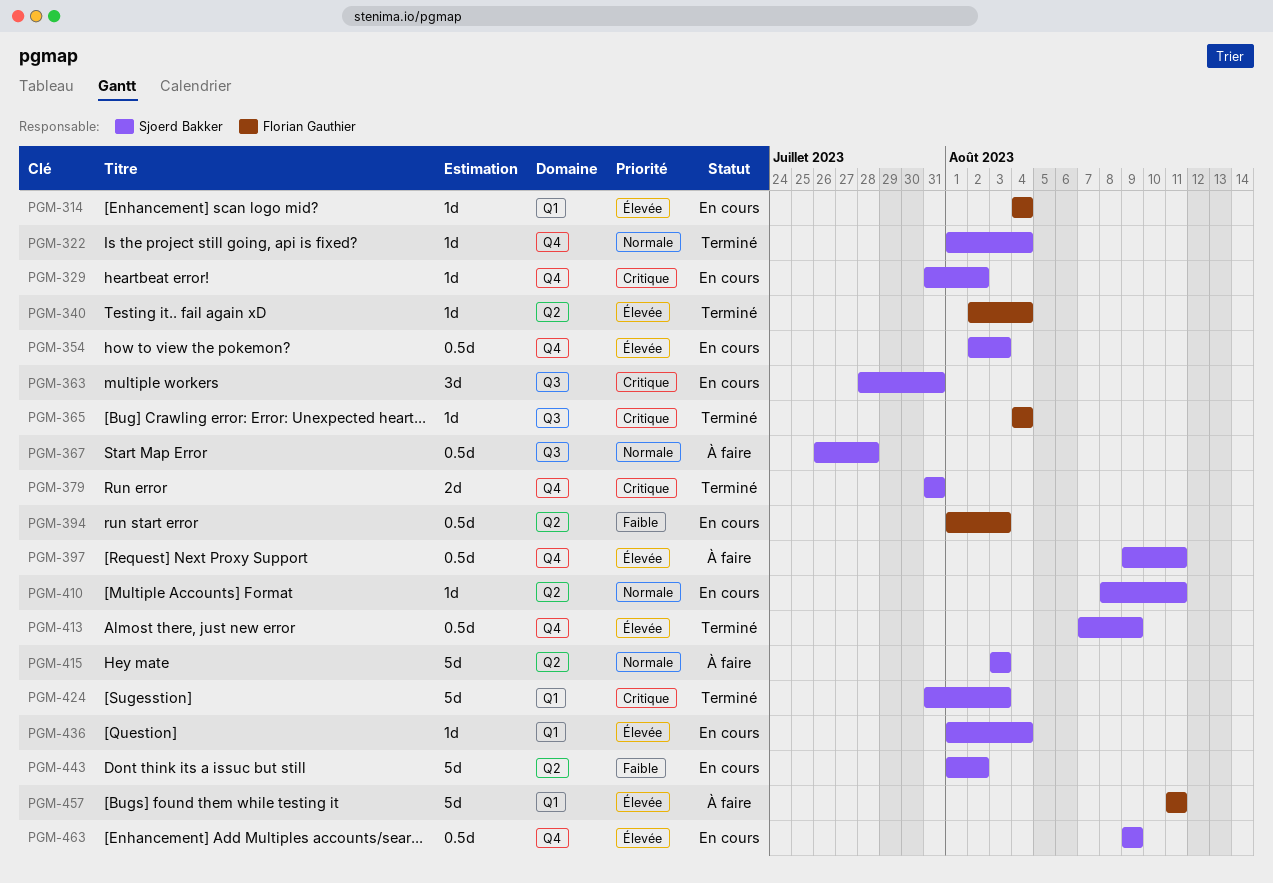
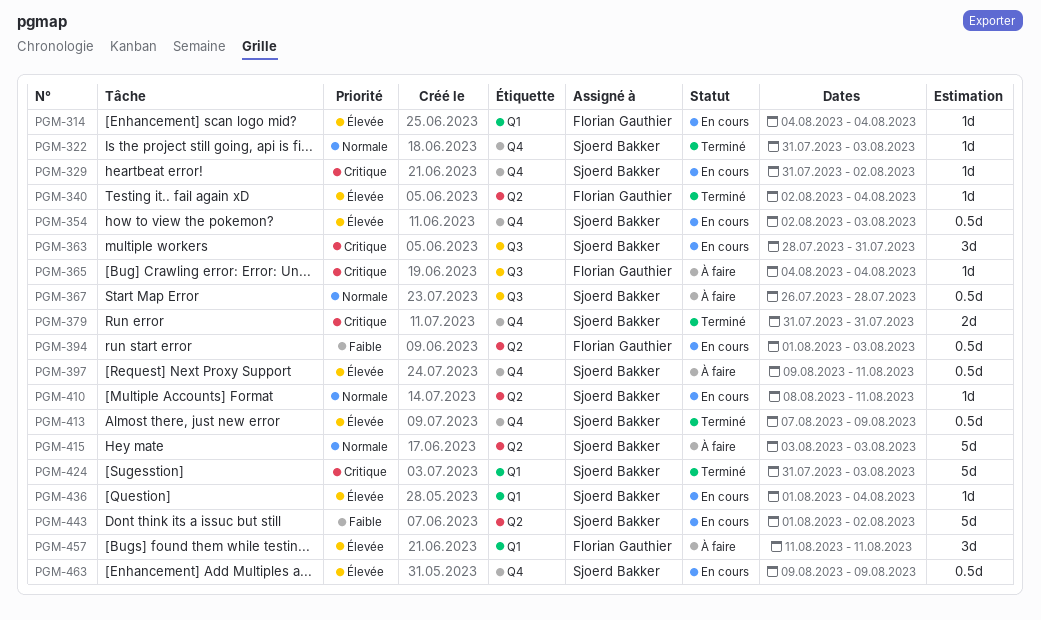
PGM-322, start: Aug 1 -> Jul 31
PGM-322, due: Aug 4 -> Aug 3
PGM-365, status: Terminé -> À faire
PGM-457, estimate: 5d -> 3d

